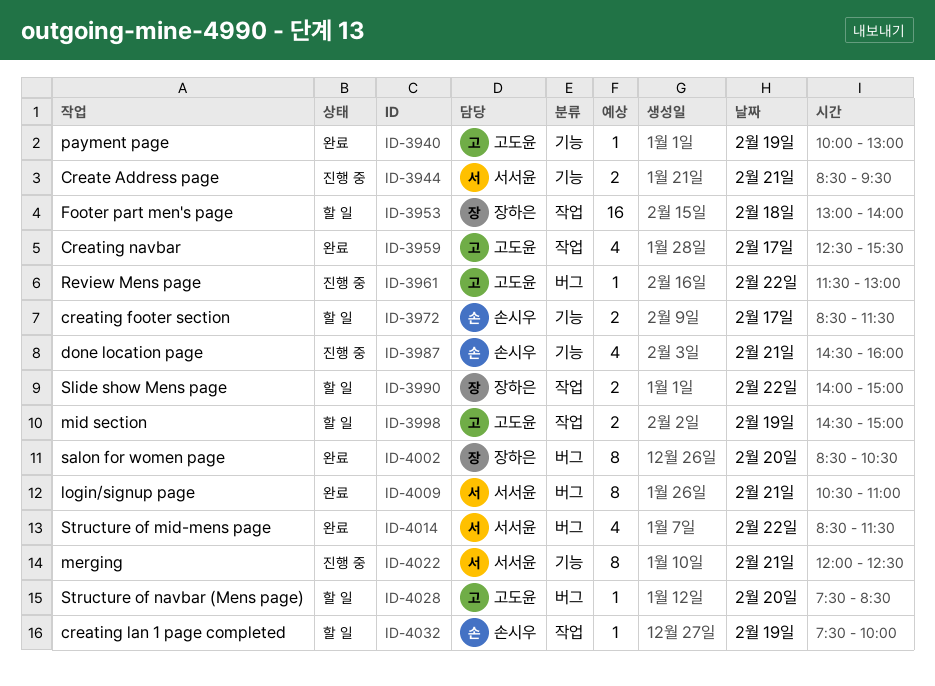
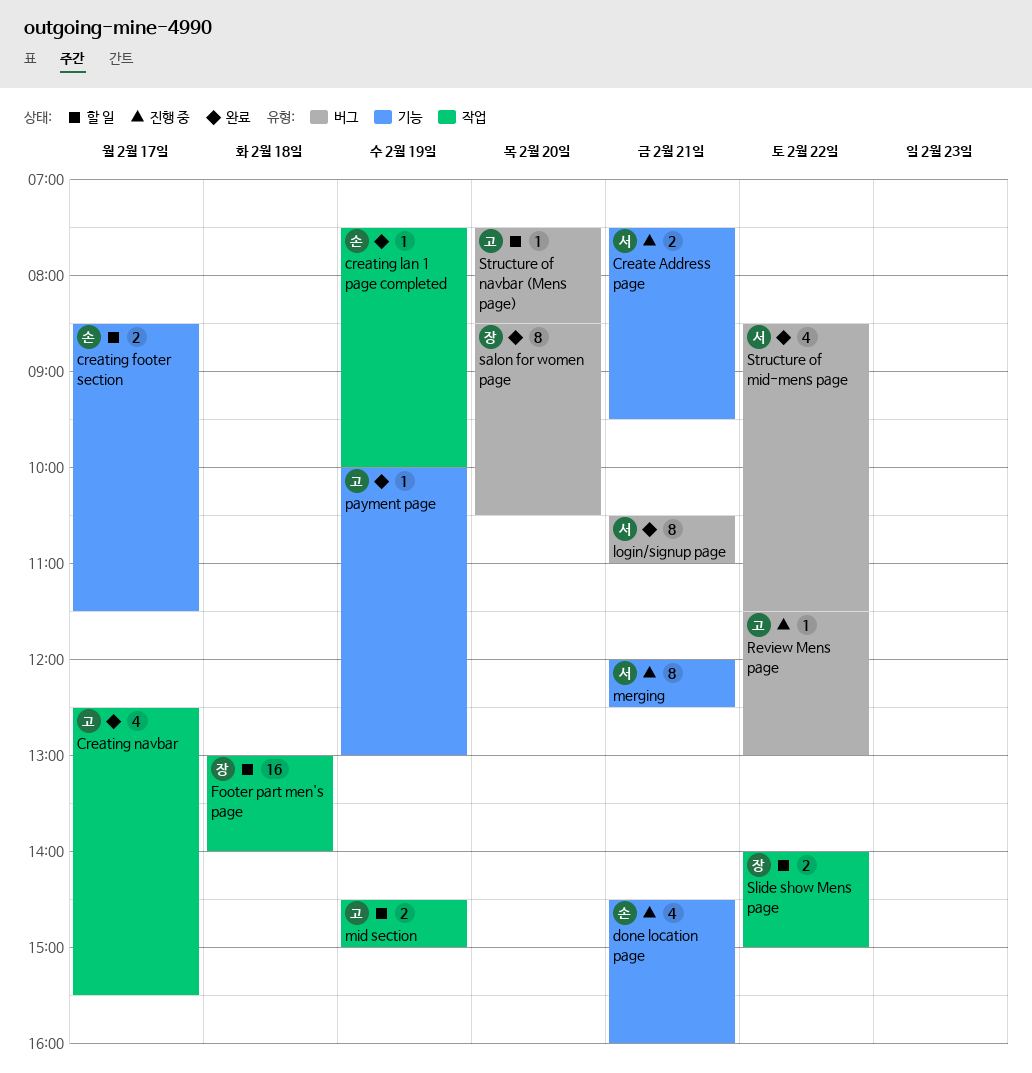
Create Address page, begins: 08:30 -> 07:30
creating lan 1 page completed, status: 할 일 -> 완료

